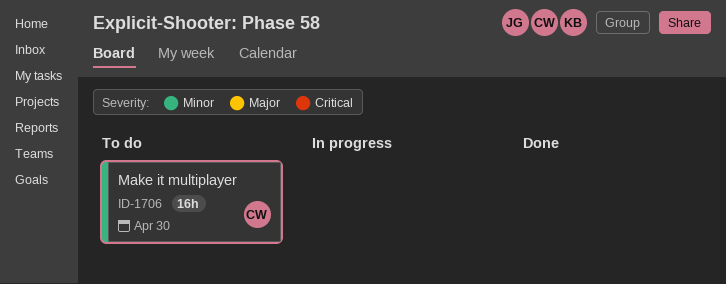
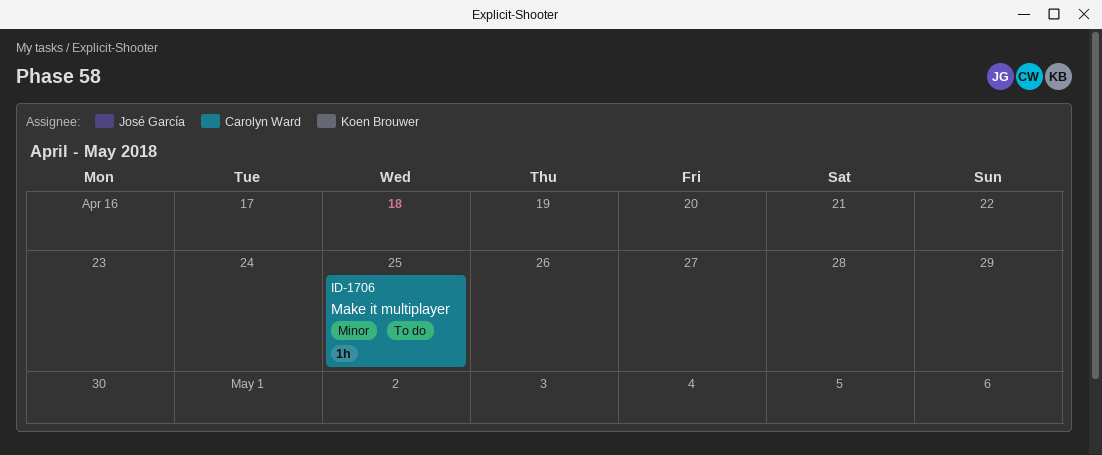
ID-1706, estimate: 16h -> 1h
ID-1706, due: Apr 30 -> Apr 25

